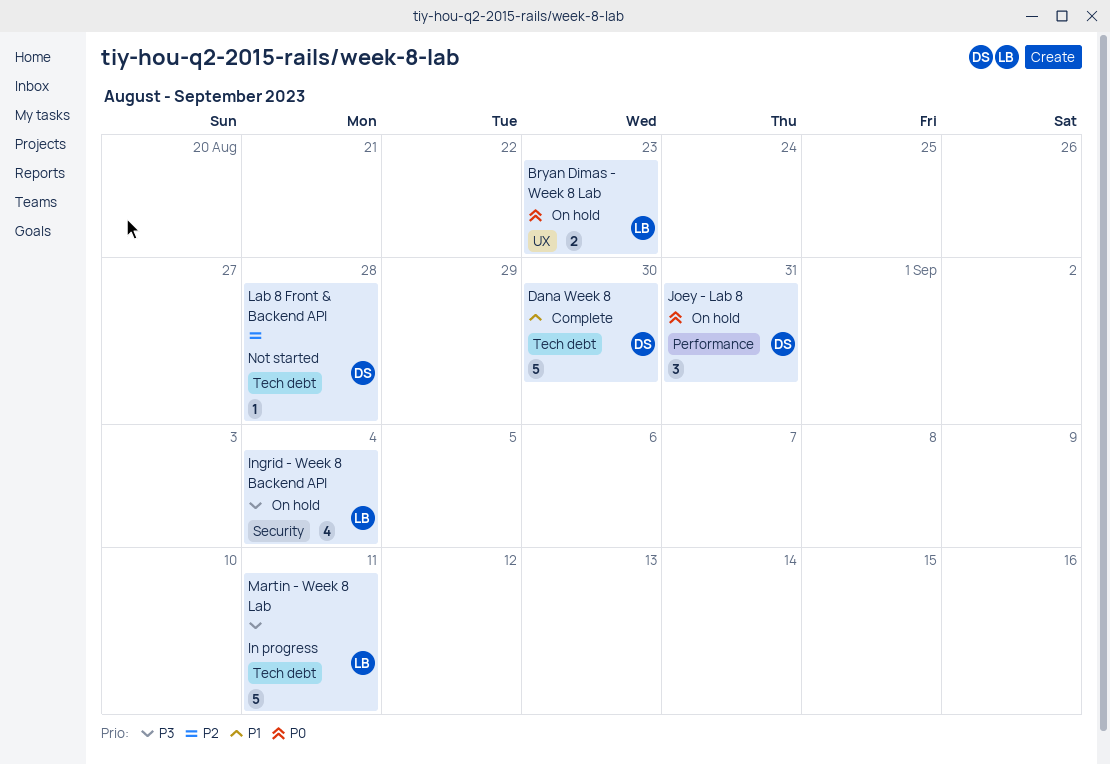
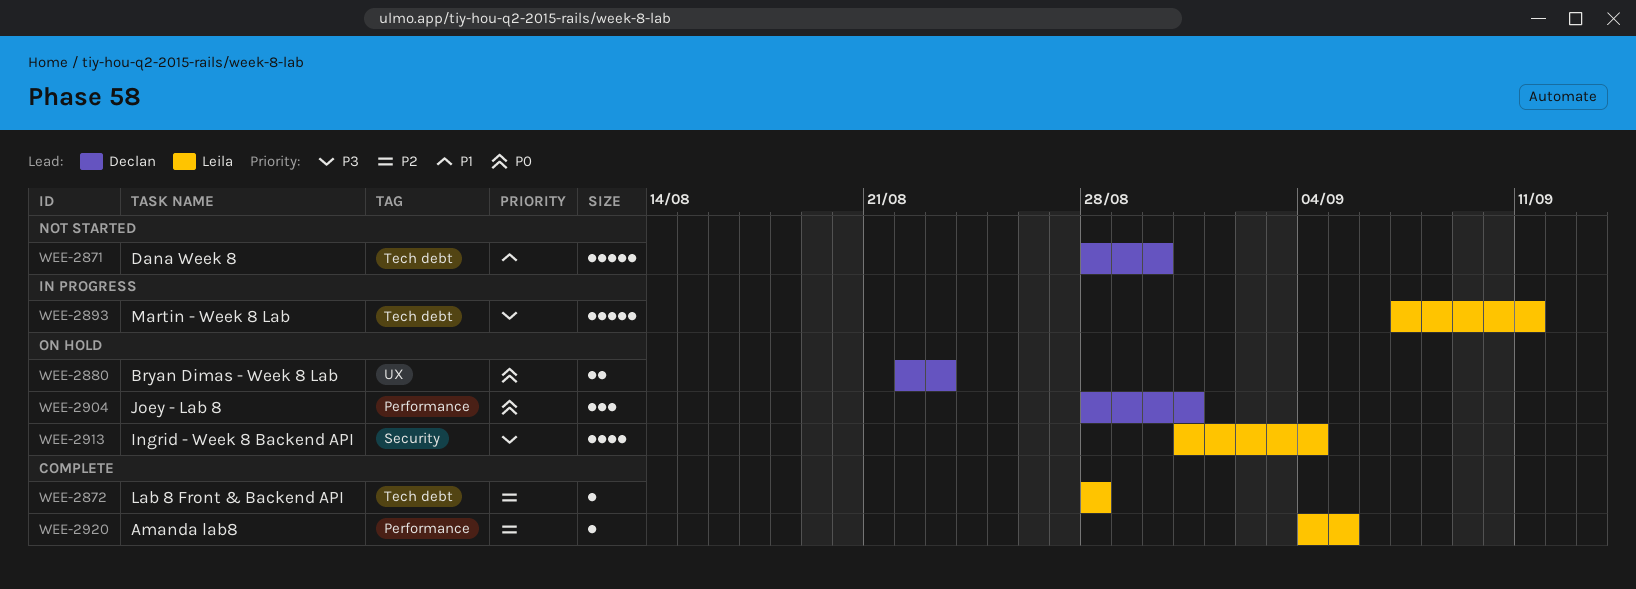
Amanda lab8: none -> present
Bryan Dimas - Week 8 Lab, owner: Leila -> Declan
Dana Week 8, status: Complete -> Not started
Lab 8 Front & Backend API, status: Not started -> Complete
Lab 8 Front & Backend API, owner: Declan -> Leila

